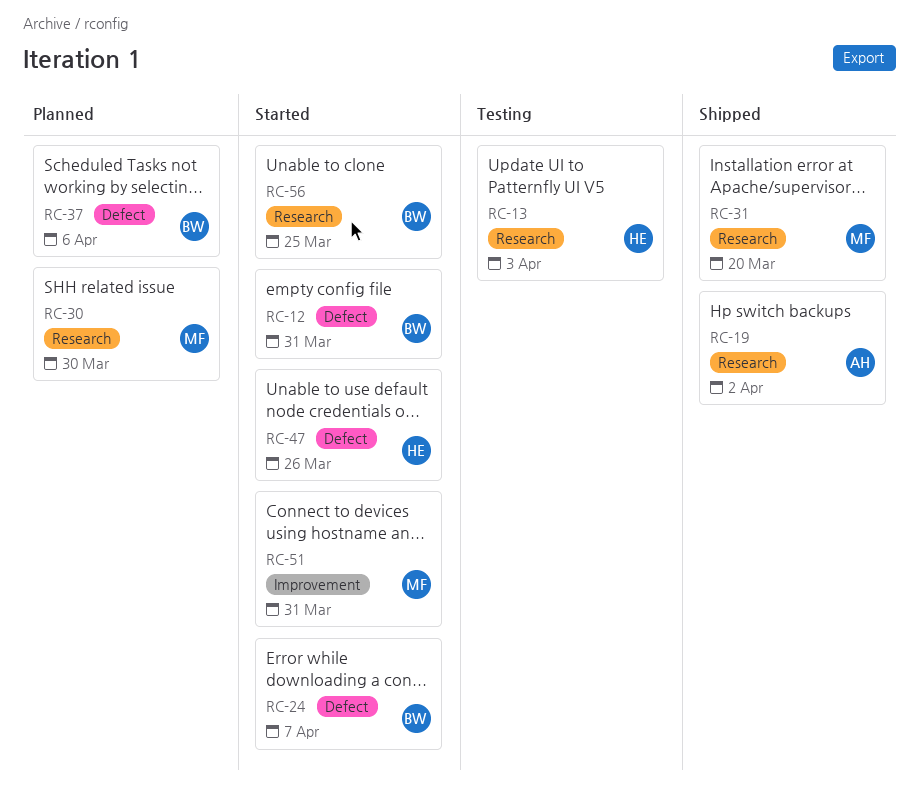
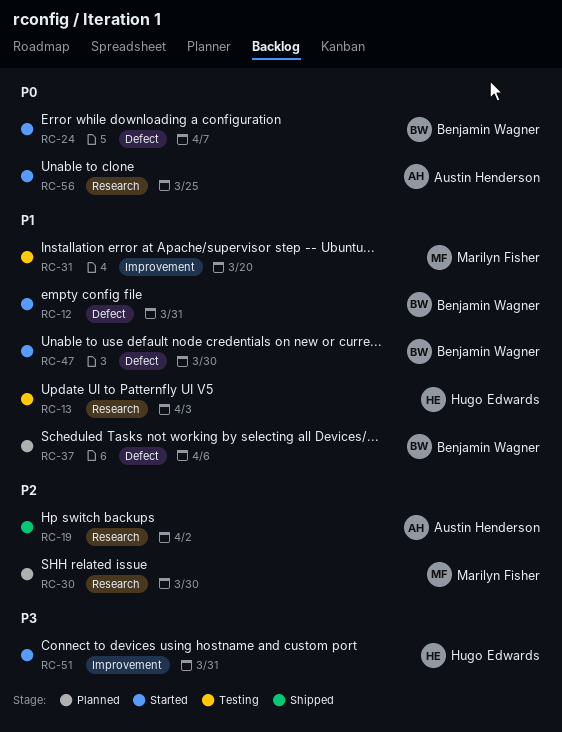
RC-31, status: Shipped -> Testing
RC-31, label: Research -> Improvement
RC-47, owner: Hugo Edwards -> Benjamin Wagner
RC-47, due: Mar 26 -> Mar 30
RC-51, owner: Marilyn Fisher -> Hugo Edwards
RC-56, owner: Benjamin Wagner -> Austin Henderson

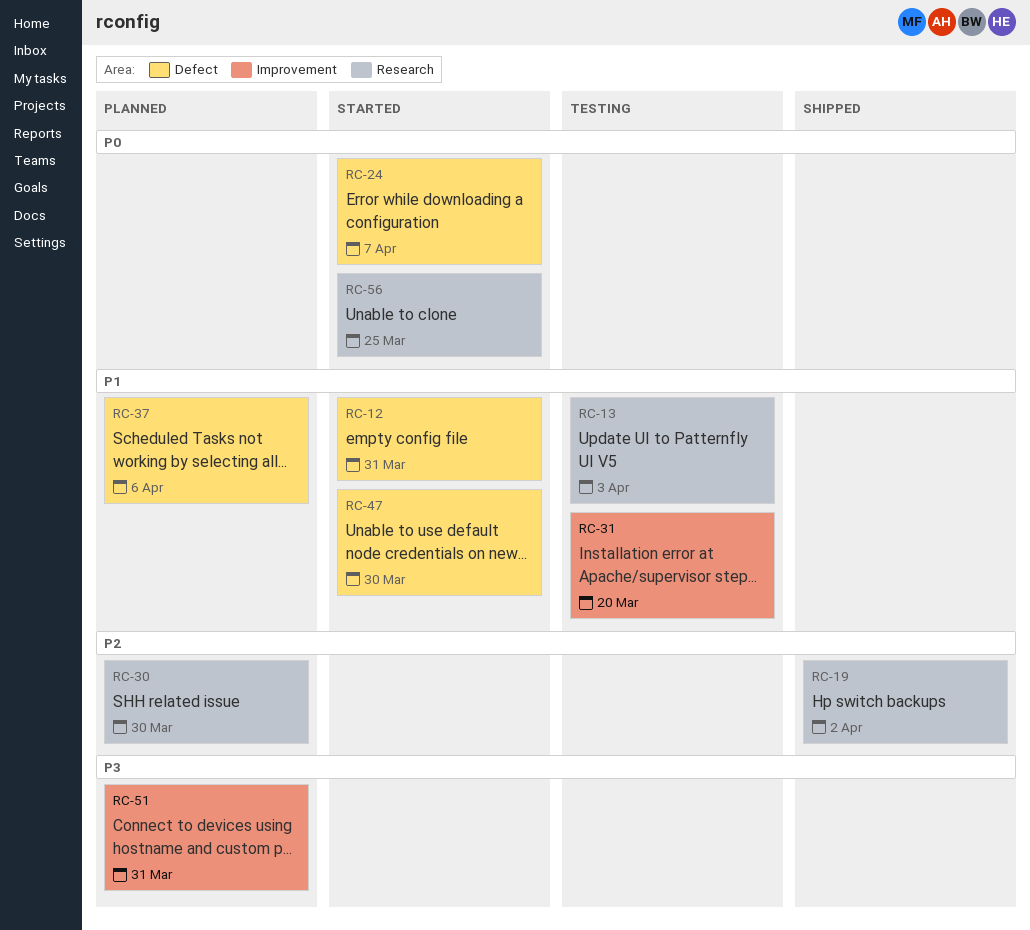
RC-51, status: Started -> Planned

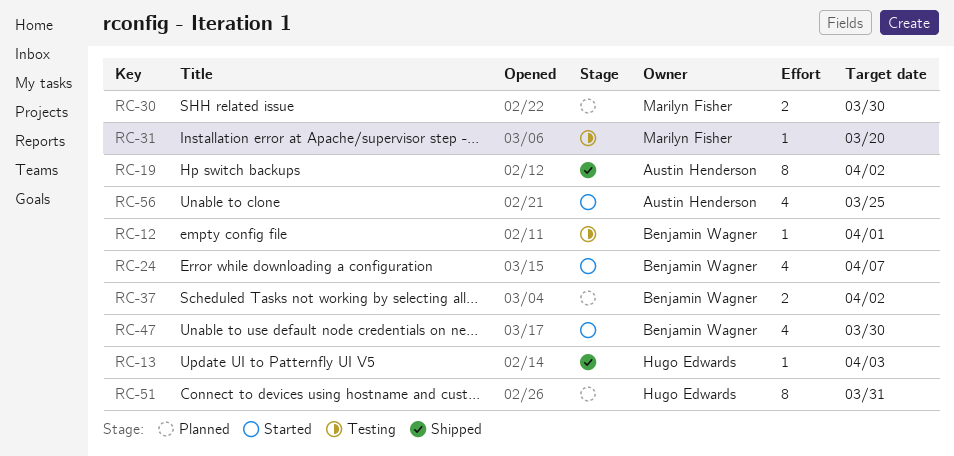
RC-12, status: Started -> Testing
RC-12, due: Mar 31 -> Apr 1
RC-13, status: Testing -> Shipped
RC-37, due: Apr 6 -> Apr 2

